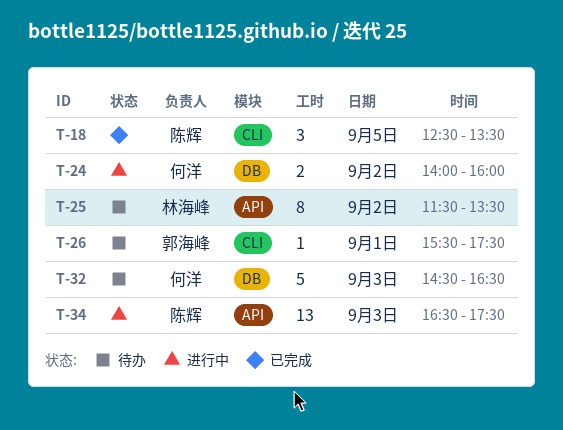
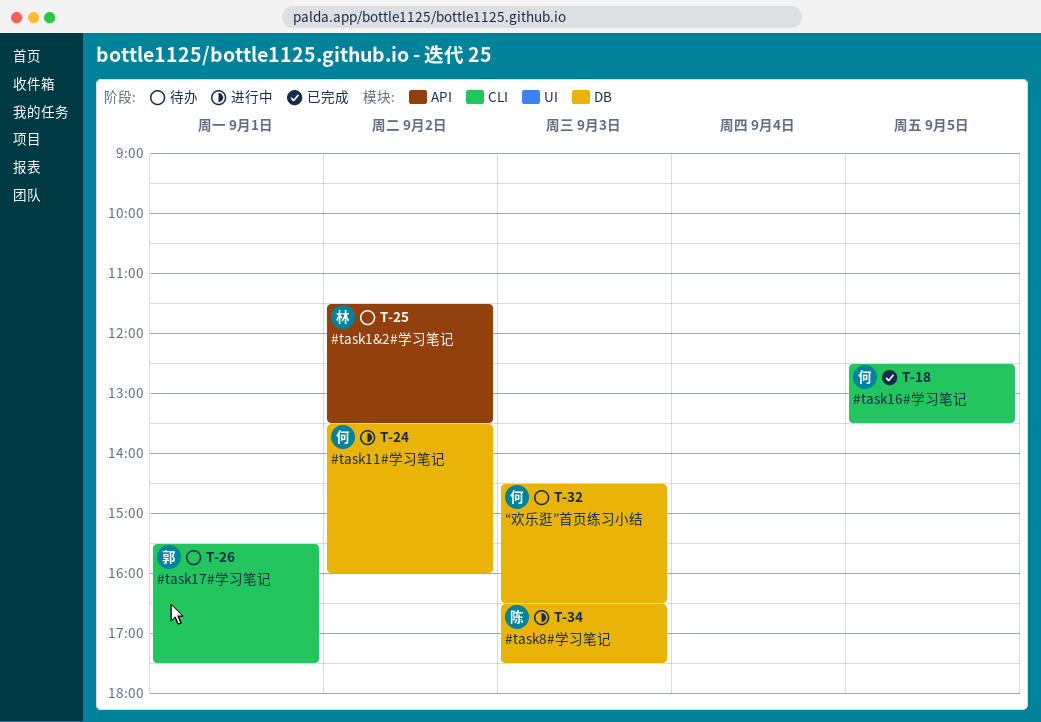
T-18, owner: 陈辉 -> 何洋
T-24, begins: 14:00 -> 13:30
T-34, label: API -> DB

